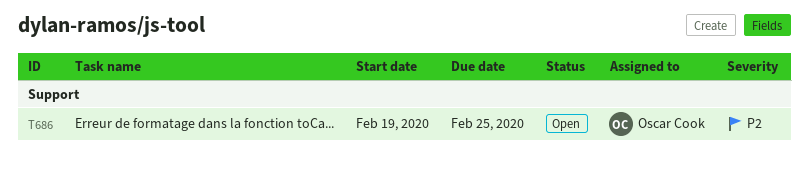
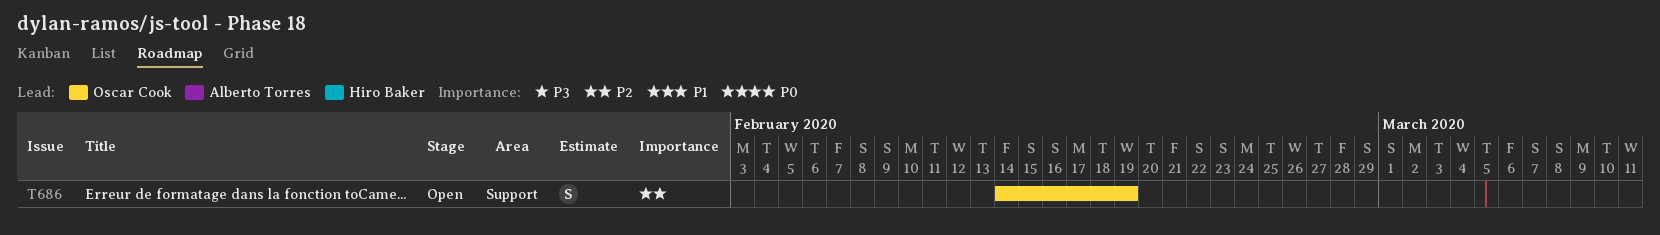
T686, start: Feb 19 -> Feb 14
T686, due: Feb 25 -> Feb 19

